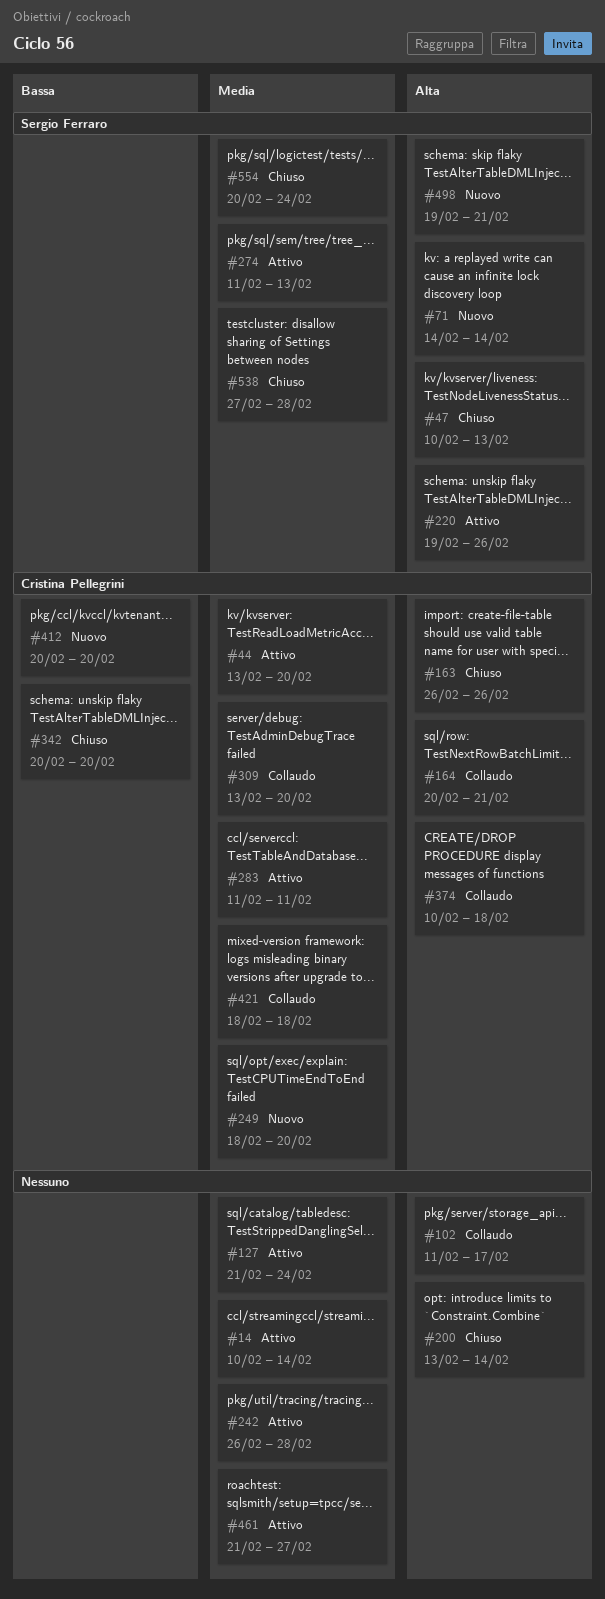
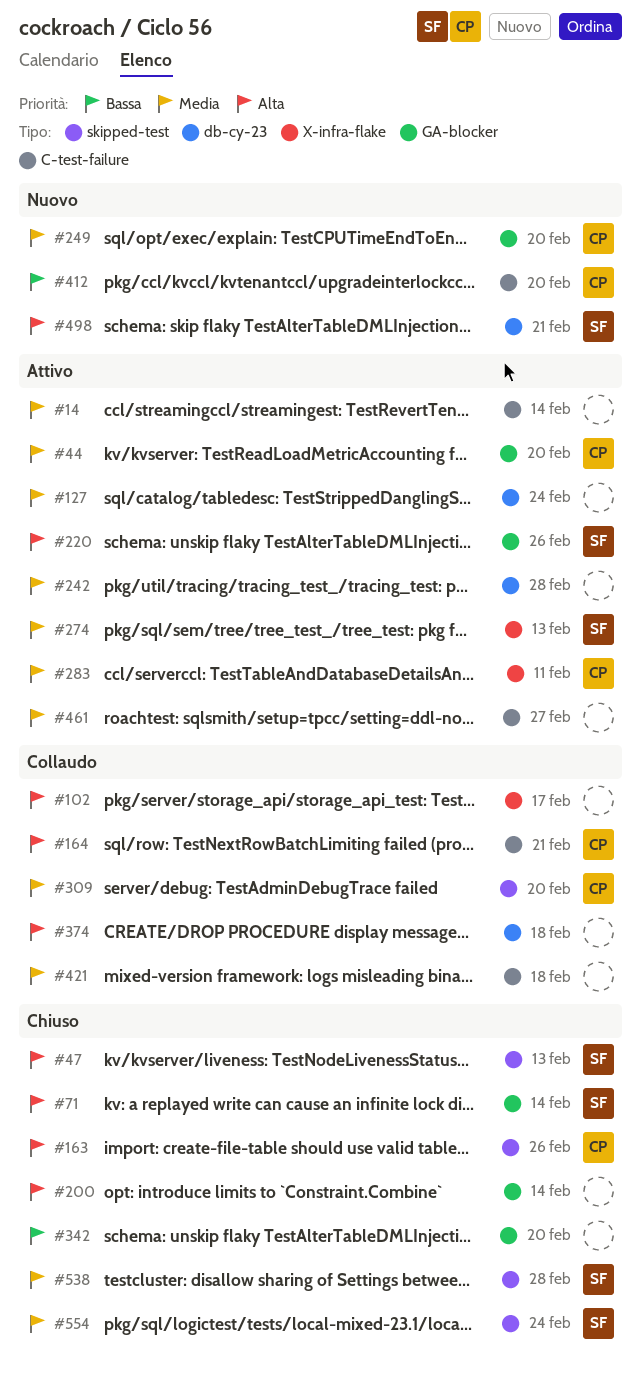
#71, status: Nuovo -> Chiuso
#342, owner: Cristina Pellegrini -> none
#374, owner: Cristina Pellegrini -> none
#421, owner: Cristina Pellegrini -> none

